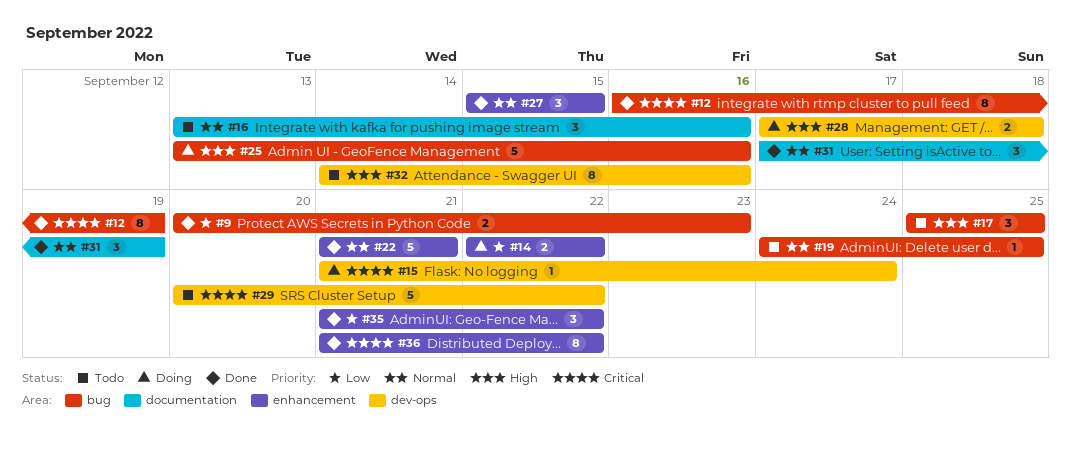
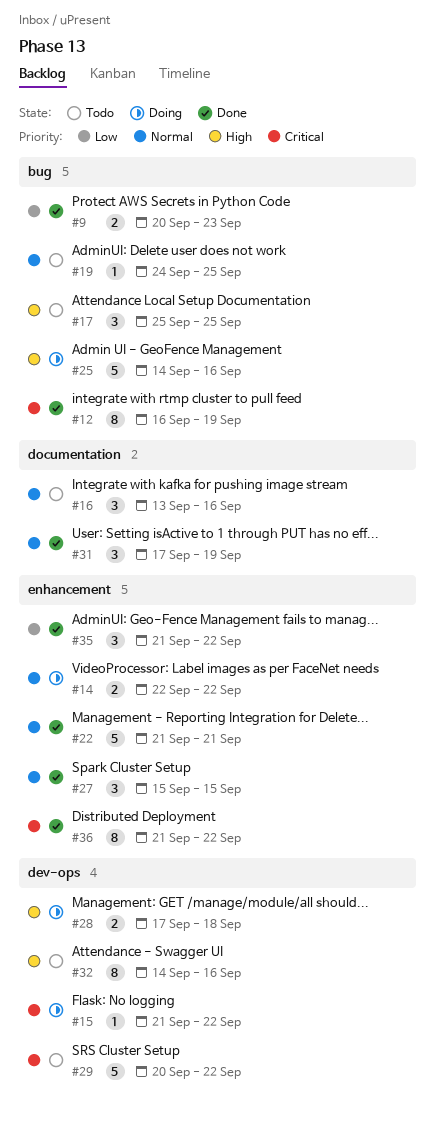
#14, priority: Low -> Normal
#15, due: Sep 24 -> Sep 22
#25, start: Sep 13 -> Sep 14

